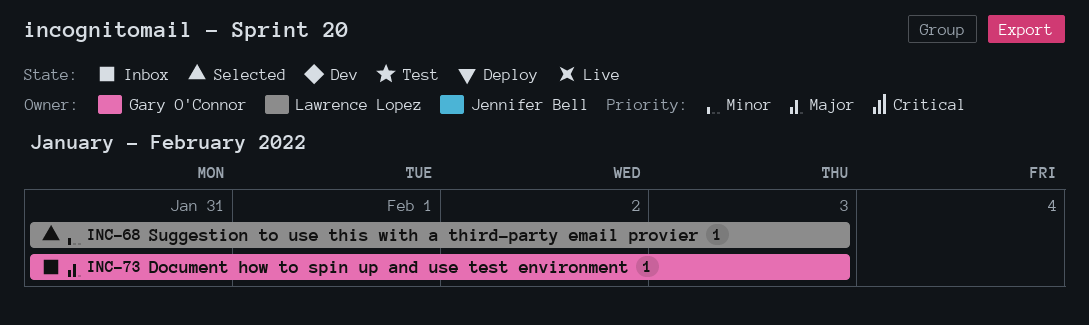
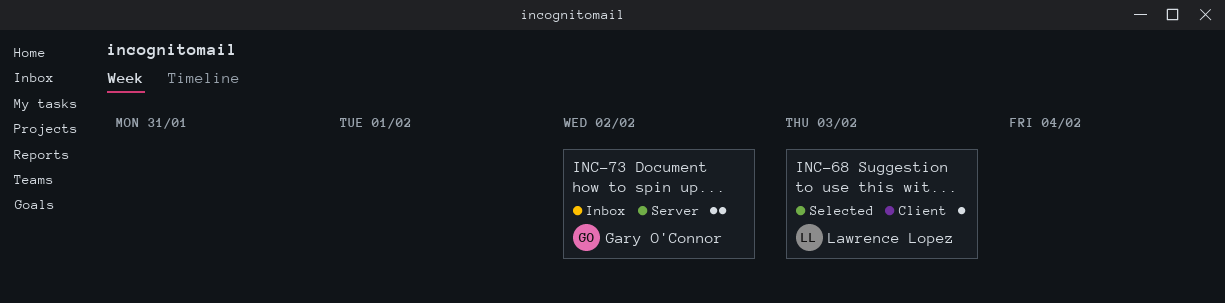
INC-73, estimate: 1 -> 2
INC-73, due: Feb 3 -> Feb 2

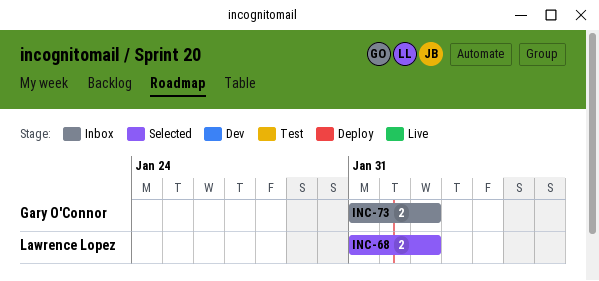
INC-68, estimate: 1 -> 2
INC-68, due: Feb 3 -> Feb 2

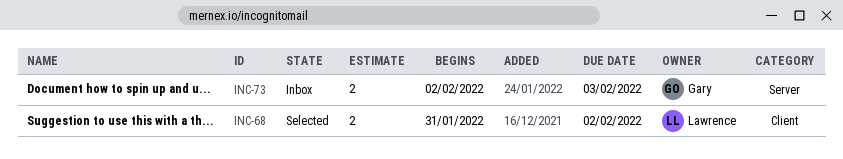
INC-73, start: Jan 31 -> Feb 2
INC-73, due: Feb 2 -> Feb 3

